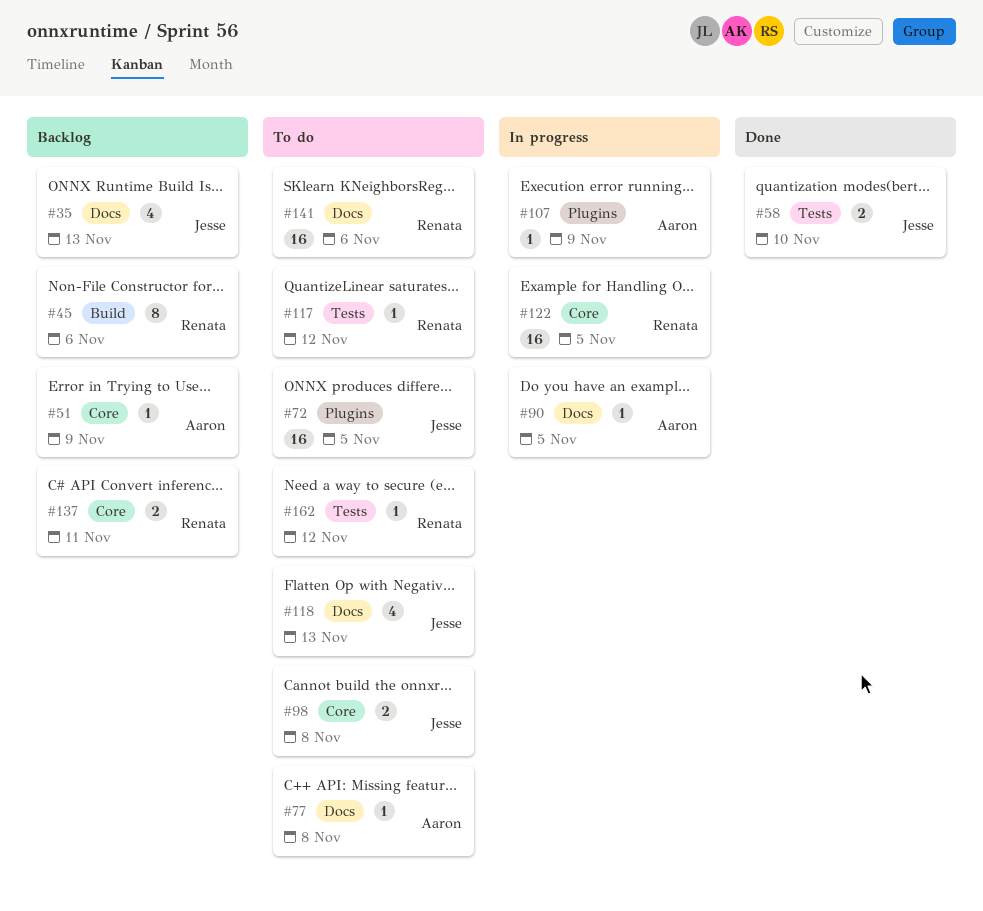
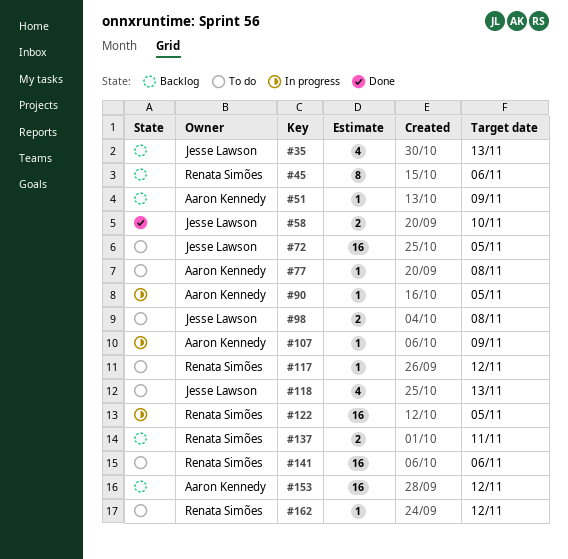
#153: none -> present

